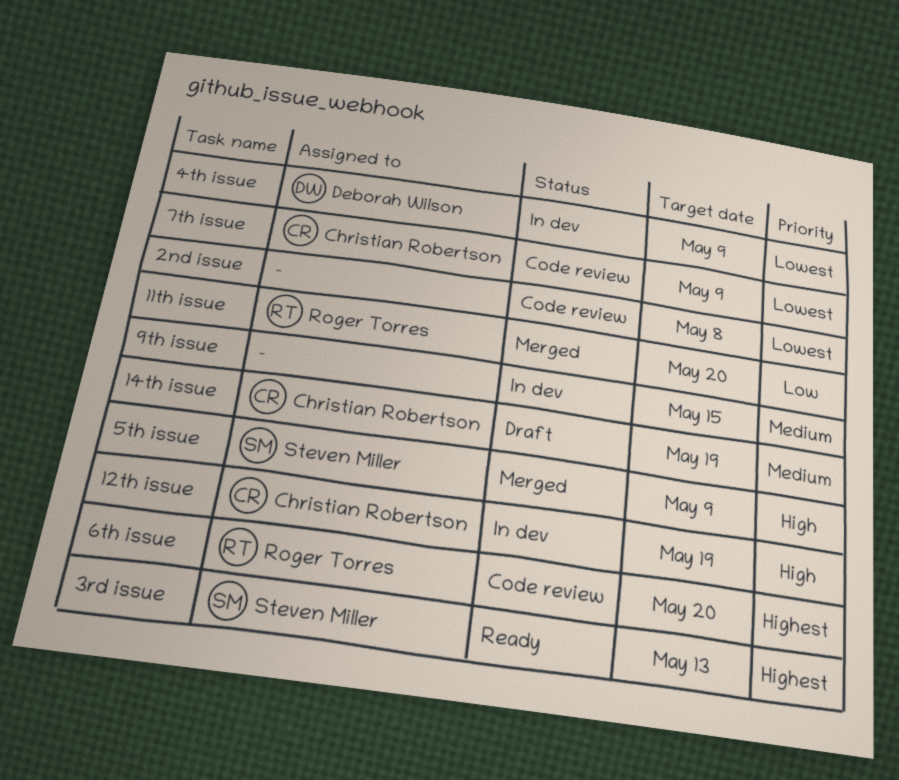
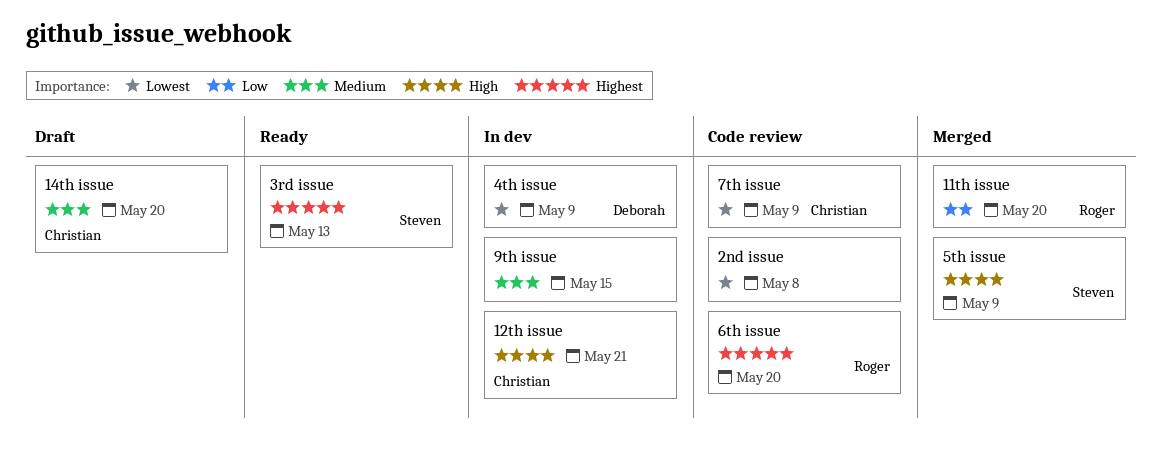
12th issue, due: May 19 -> May 21
14th issue, due: May 19 -> May 20

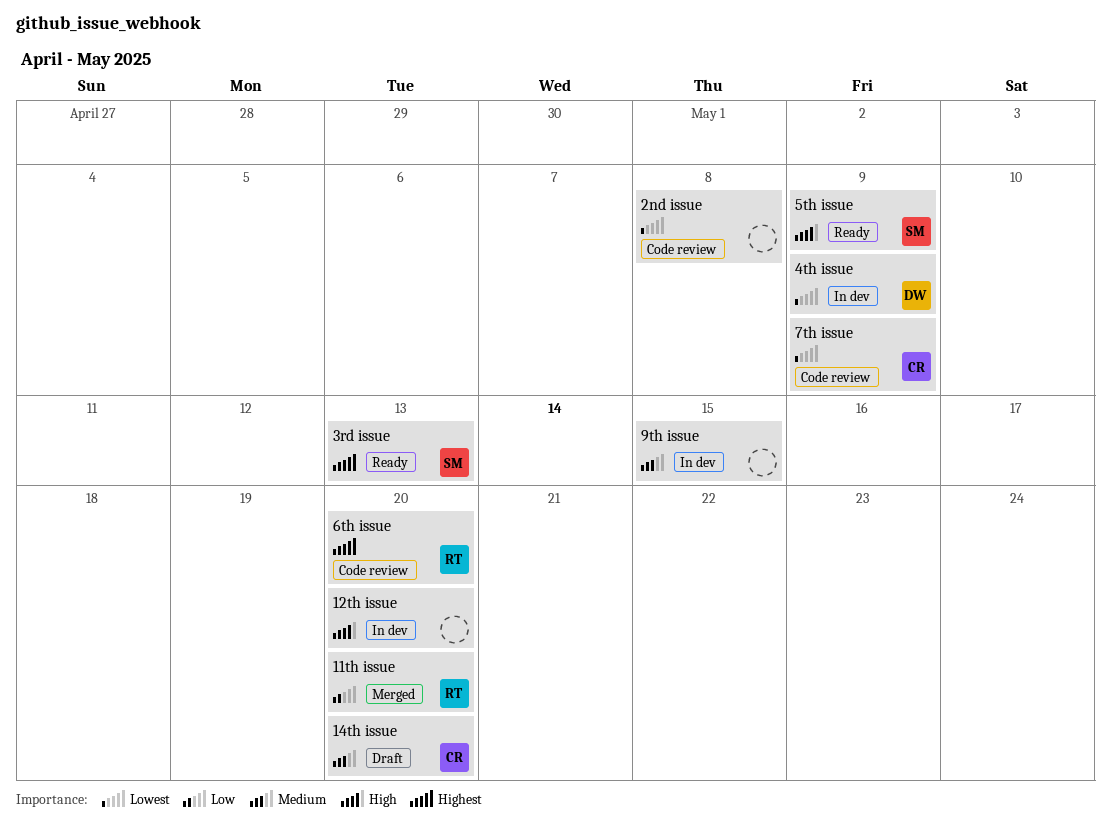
12th issue, owner: Christian -> none
12th issue, due: May 21 -> May 20
5th issue, status: Merged -> Ready

